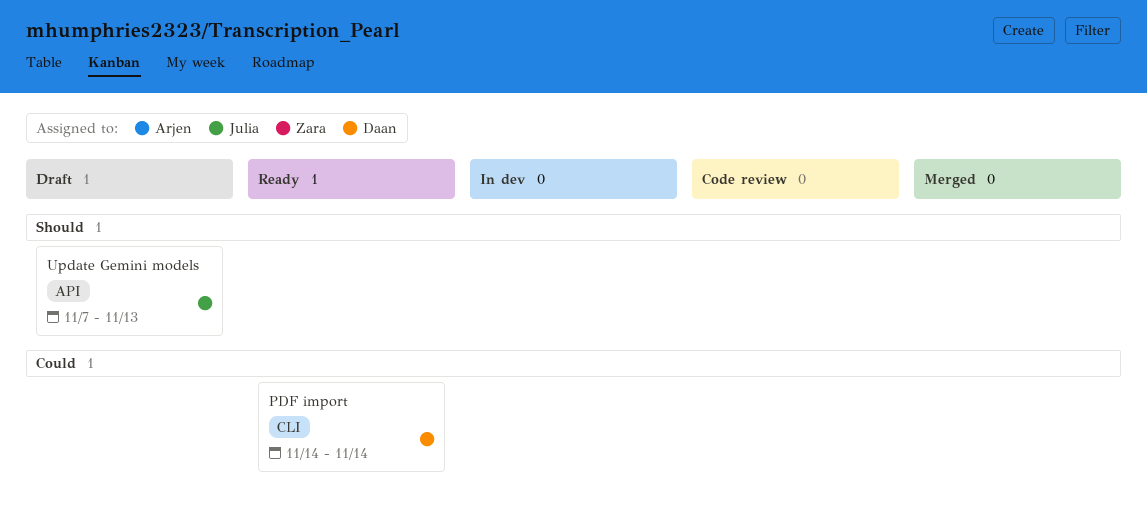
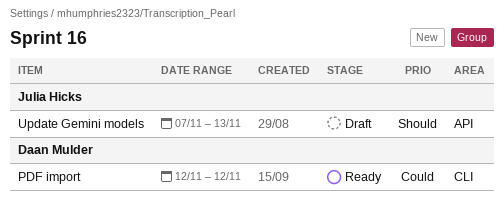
PDF import, start: Nov 14 -> Nov 12
PDF import, due: Nov 14 -> Nov 12

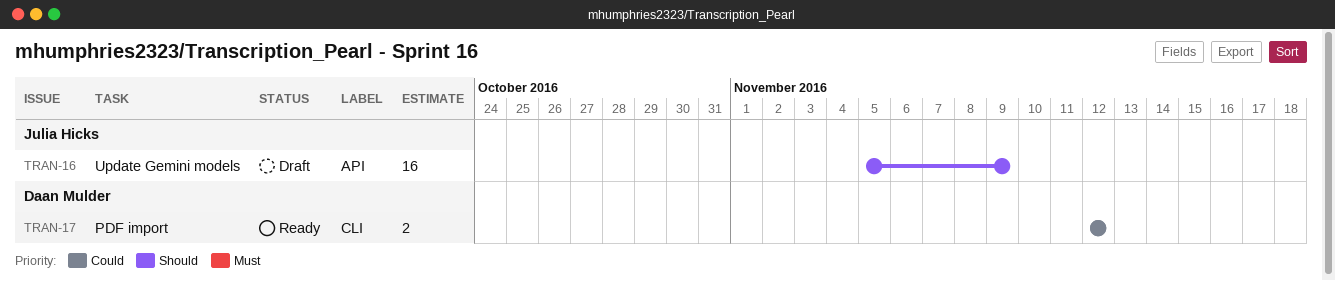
Update Gemini models, start: Nov 7 -> Nov 5
Update Gemini models, due: Nov 13 -> Nov 9

